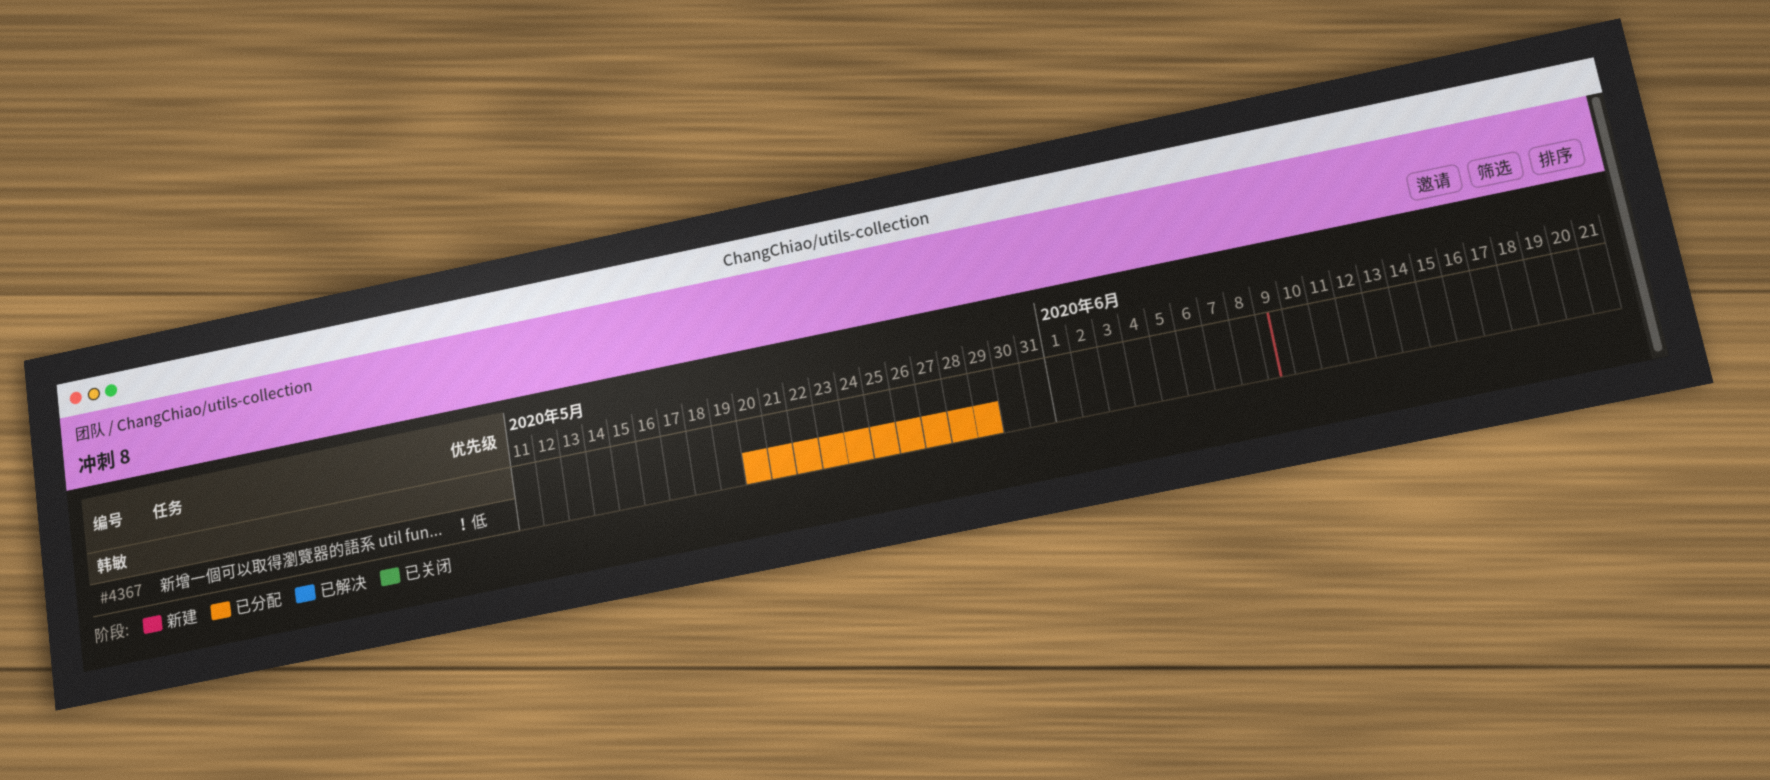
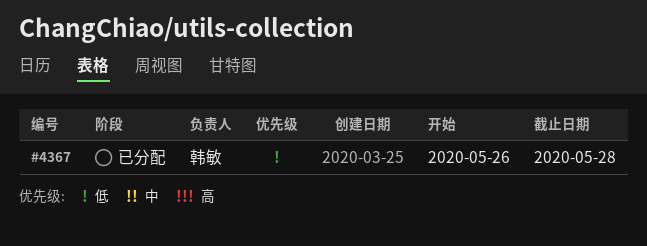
#4367, start: May 20 -> May 26
#4367, due: May 29 -> May 28

